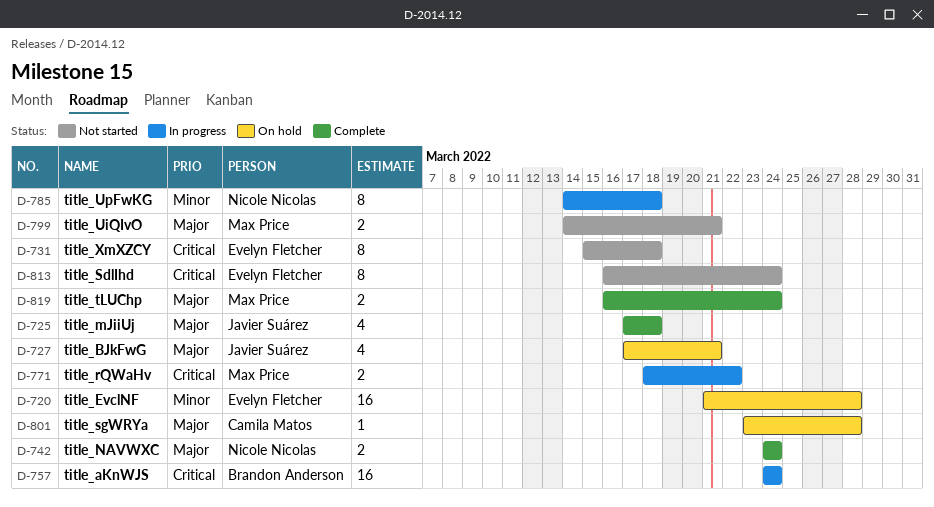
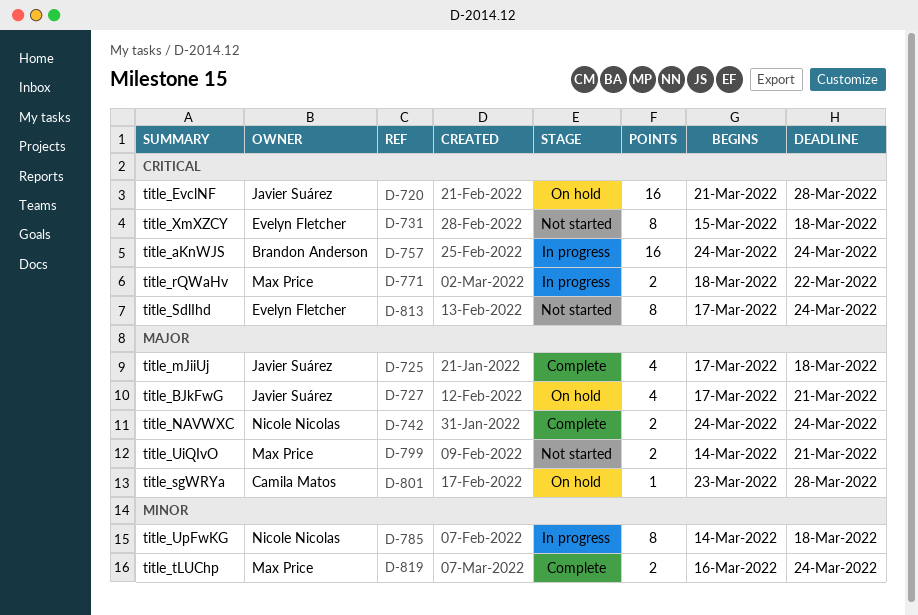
D-720, owner: Evelyn Fletcher -> Javier Suárez
D-720, priority: Minor -> Critical
D-813, start: Mar 16 -> Mar 17
D-819, priority: Major -> Minor

